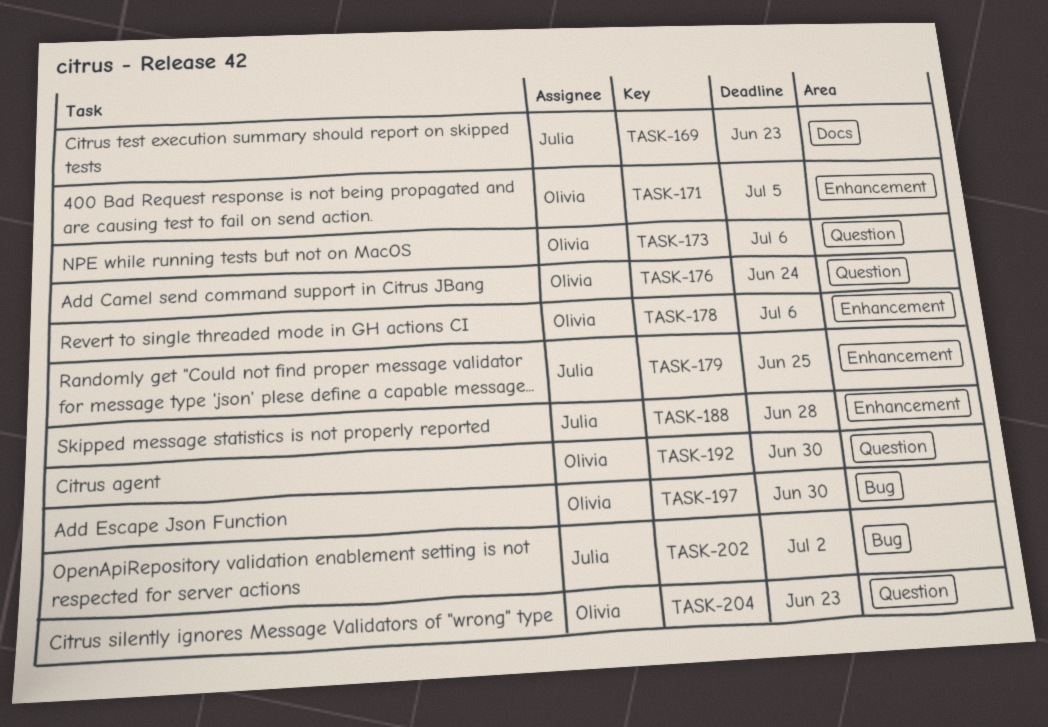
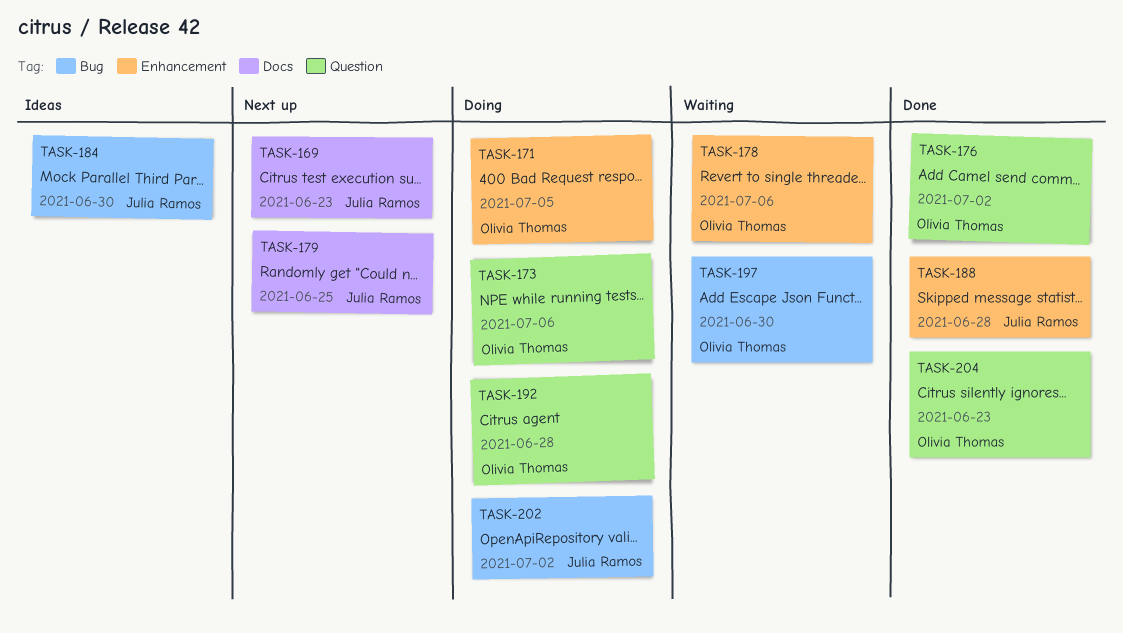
TASK-176, due: Jun 24 -> Jul 2
TASK-179, label: Enhancement -> Docs
TASK-184: none -> present
TASK-192, due: Jun 30 -> Jun 28

